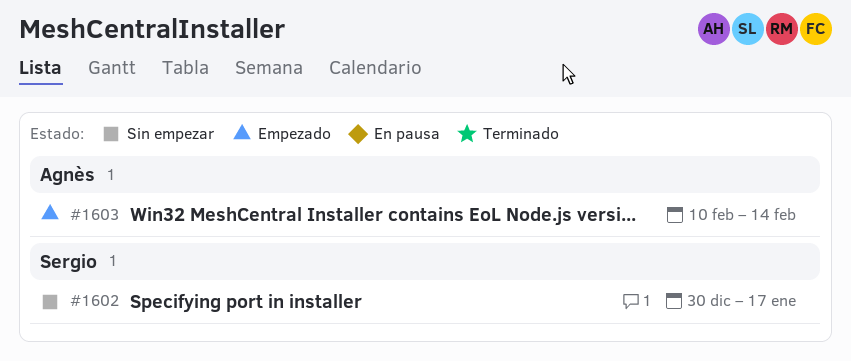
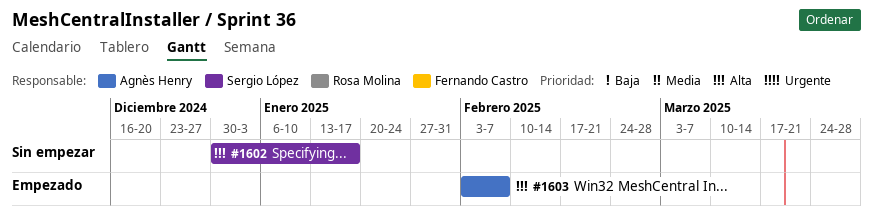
#1603, start: Feb 10 -> Feb 3
#1603, due: Feb 14 -> Feb 7

